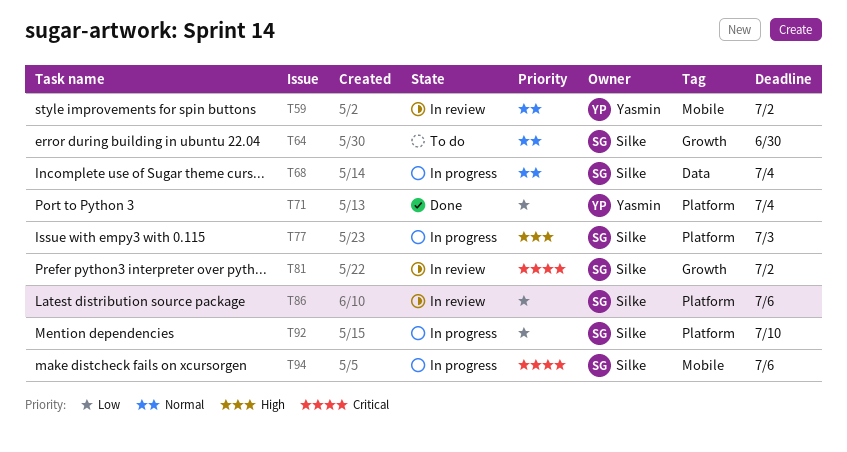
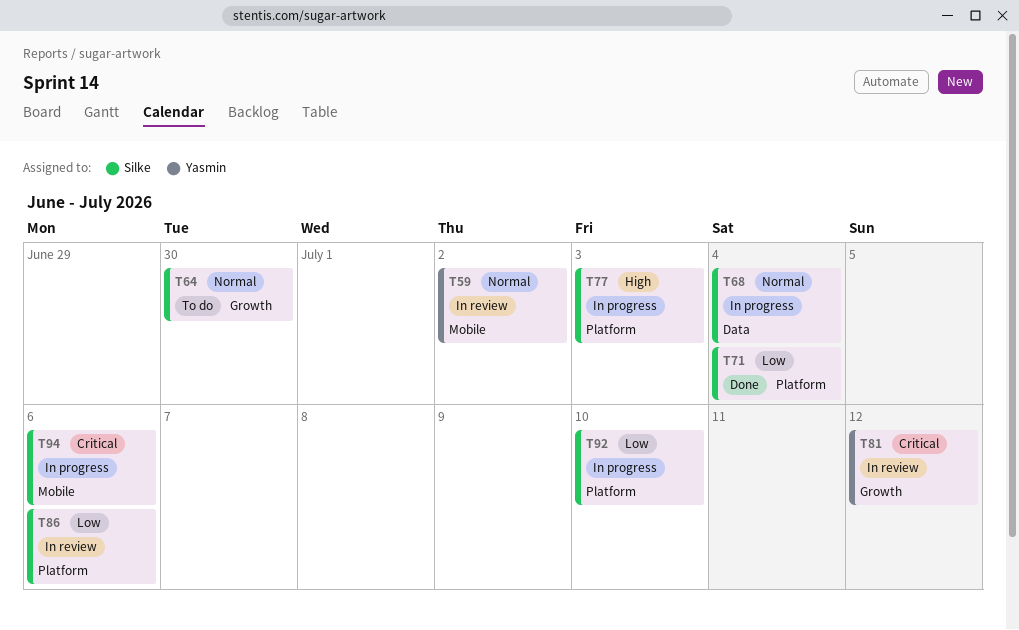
T71, owner: Yasmin -> Silke
T81, owner: Silke -> Yasmin
T81, due: Jul 2 -> Jul 12

